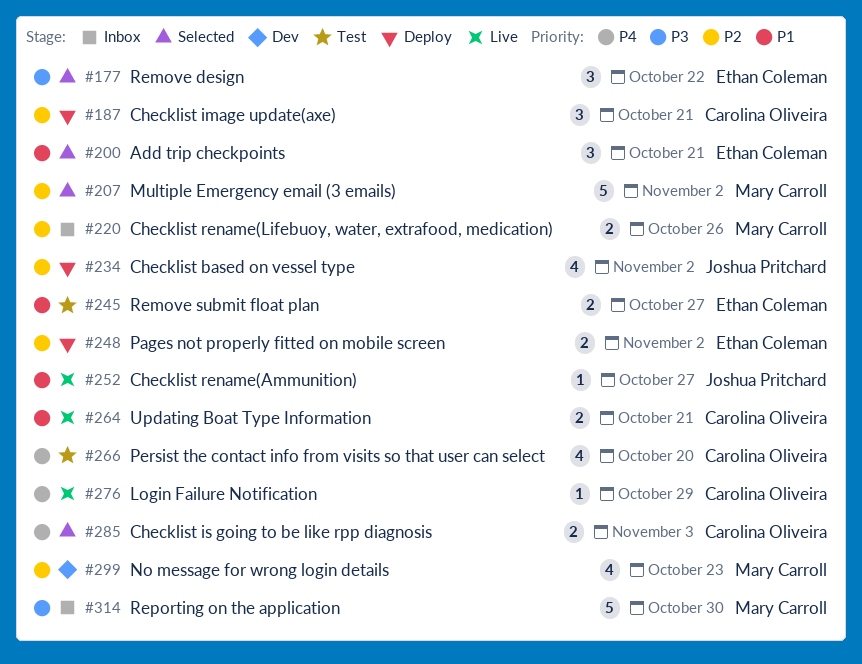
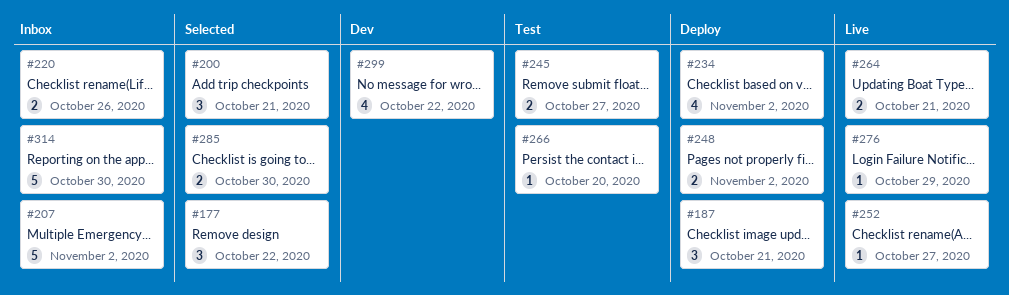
#207, status: Selected -> Inbox
#266, estimate: 4 -> 1
#285, due: Nov 3 -> Oct 30
#299, due: Oct 23 -> Oct 22

